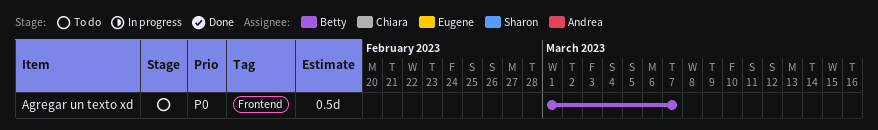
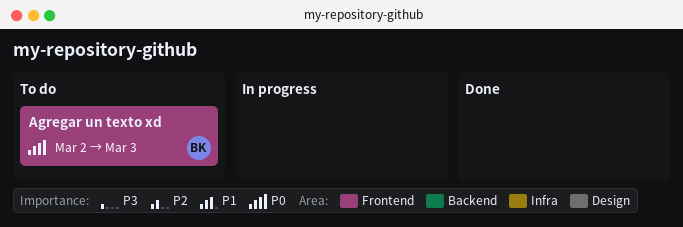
Agregar un texto xd, start: Mar 1 -> Mar 2
Agregar un texto xd, due: Mar 7 -> Mar 3

